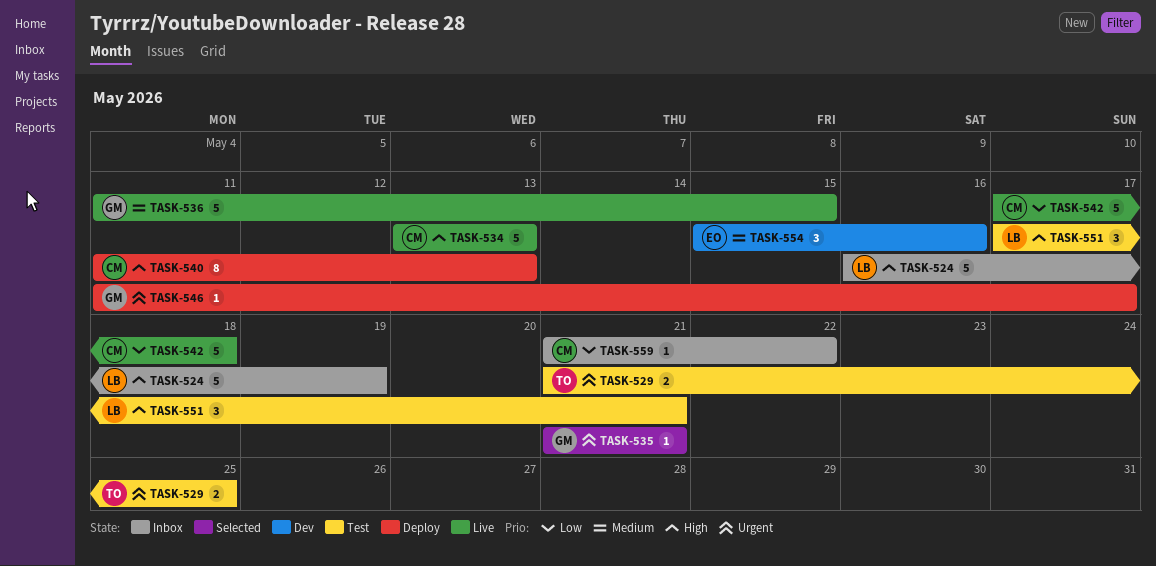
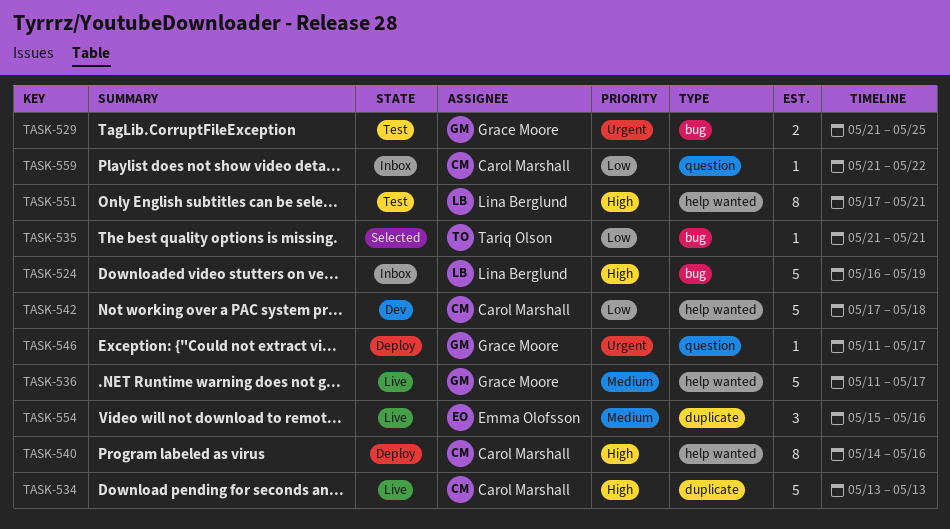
TASK-529, owner: Tariq Olson -> Grace Moore
TASK-535, owner: Grace Moore -> Tariq Olson
TASK-535, priority: Urgent -> Low
TASK-536, due: May 15 -> May 17
TASK-540, start: May 11 -> May 14
TASK-540, due: May 13 -> May 16
TASK-542, status: Live -> Dev
TASK-551, estimate: 3 -> 8
TASK-554, status: Dev -> Live

